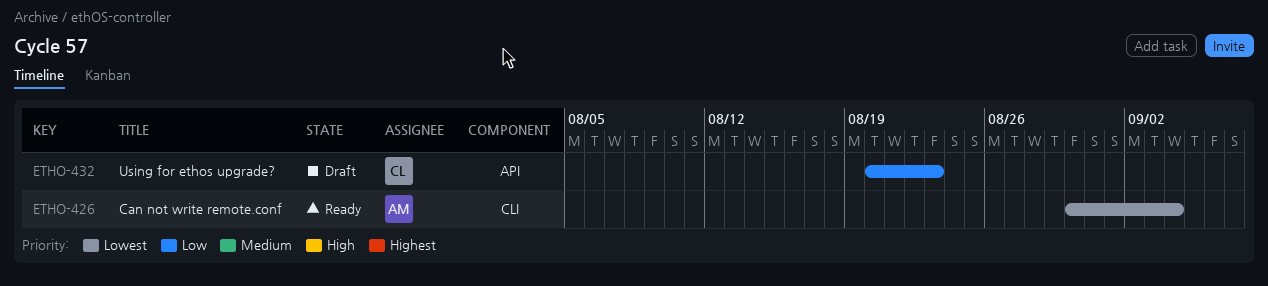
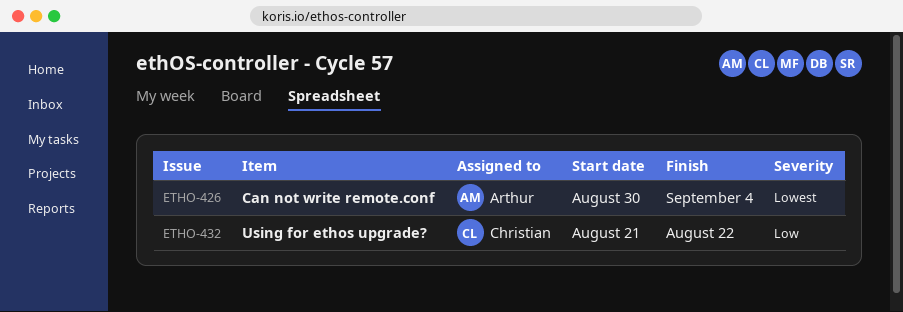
ETHO-432, start: Aug 20 -> Aug 21
ETHO-432, due: Aug 23 -> Aug 22

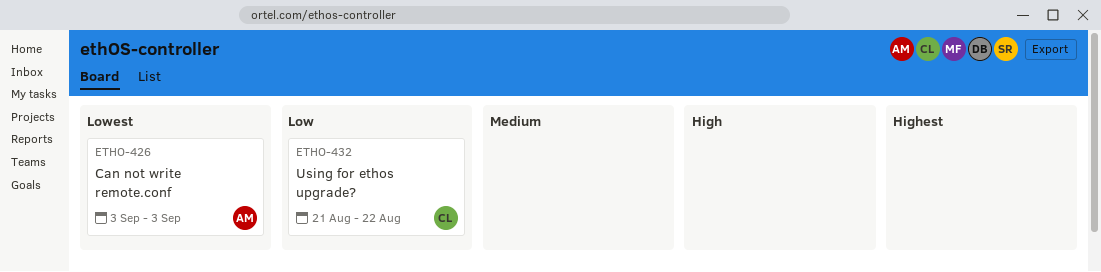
ETHO-426, start: Aug 30 -> Sep 3
ETHO-426, due: Sep 4 -> Sep 3

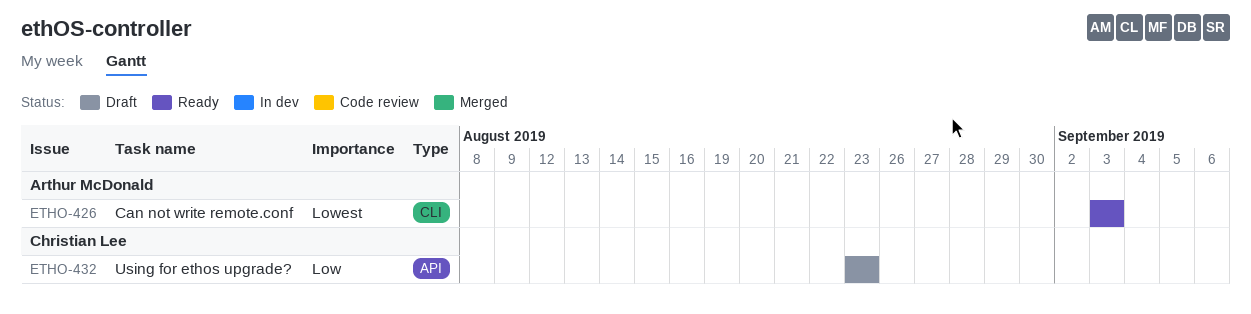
ETHO-432, start: Aug 21 -> Aug 23
ETHO-432, due: Aug 22 -> Aug 23

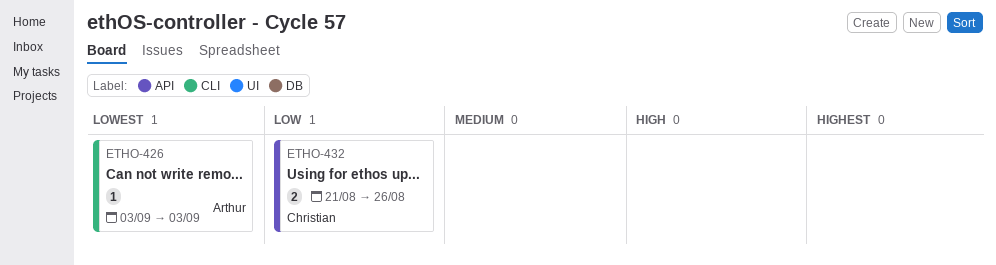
ETHO-432, start: Aug 23 -> Aug 21
ETHO-432, due: Aug 23 -> Aug 26

